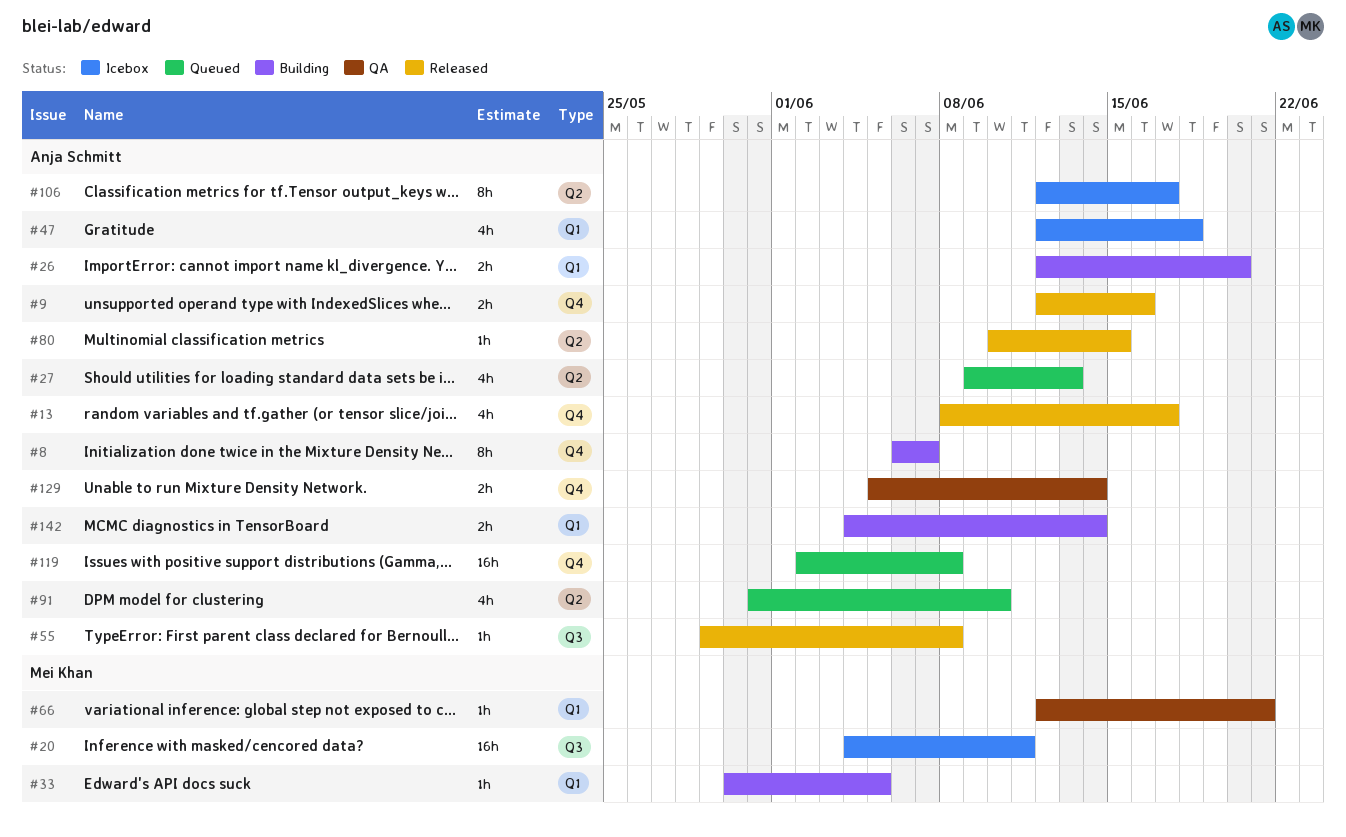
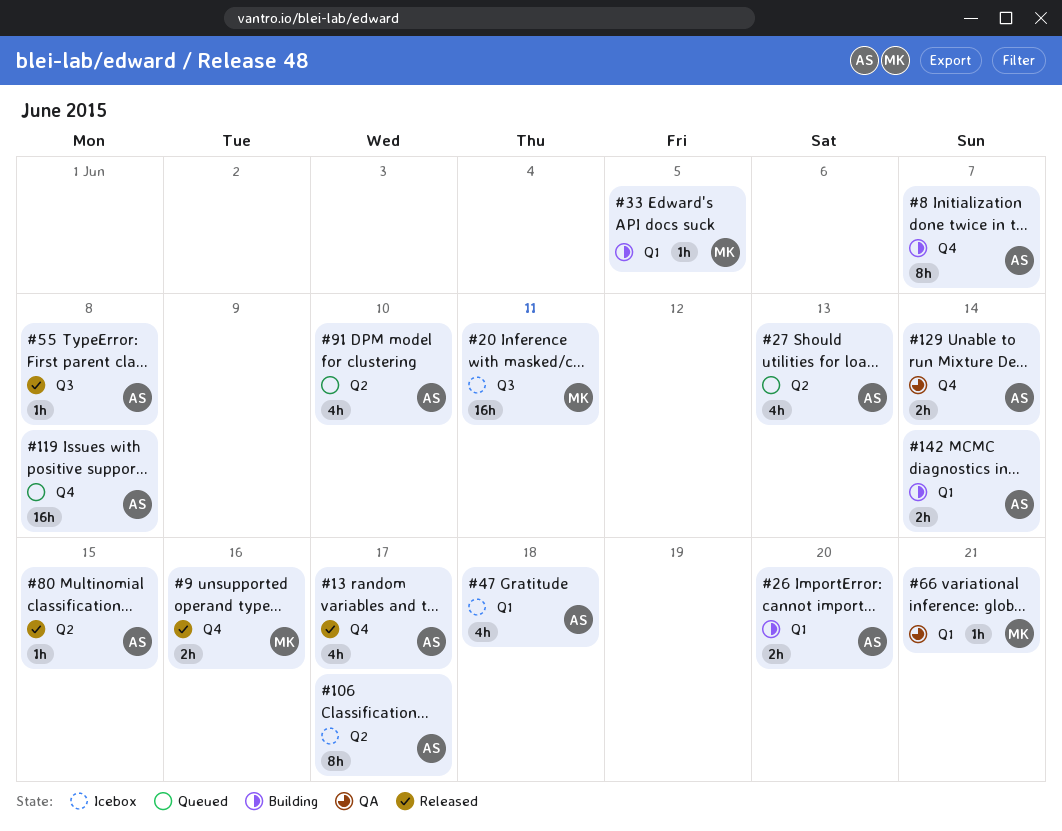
#9, owner: Anja Schmitt -> Mei Khan

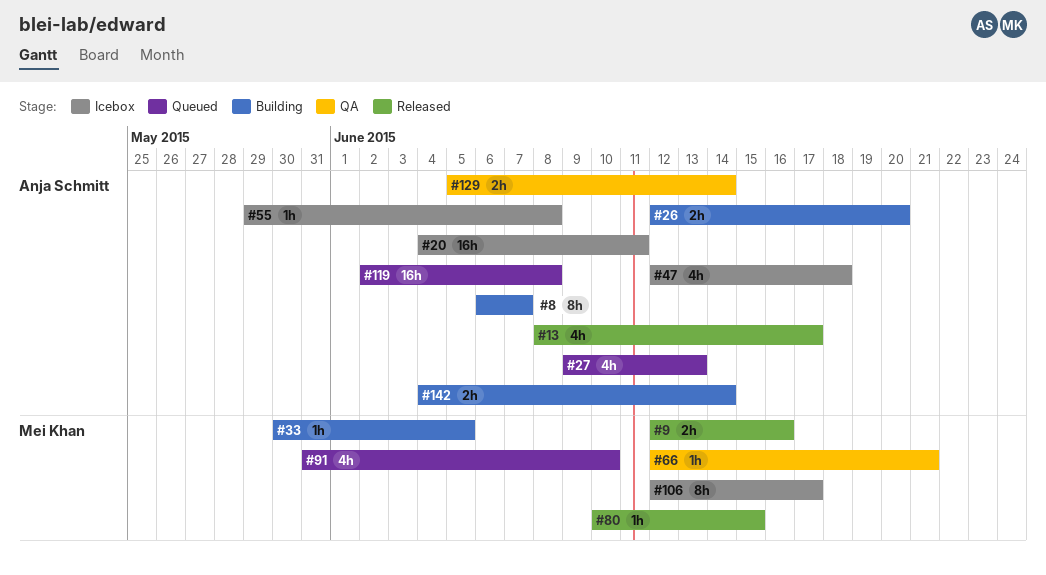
#20, owner: Mei Khan -> Anja Schmitt
#55, status: Released -> Icebox
#80, owner: Anja Schmitt -> Mei Khan
#91, owner: Anja Schmitt -> Mei Khan
#106, owner: Anja Schmitt -> Mei Khan

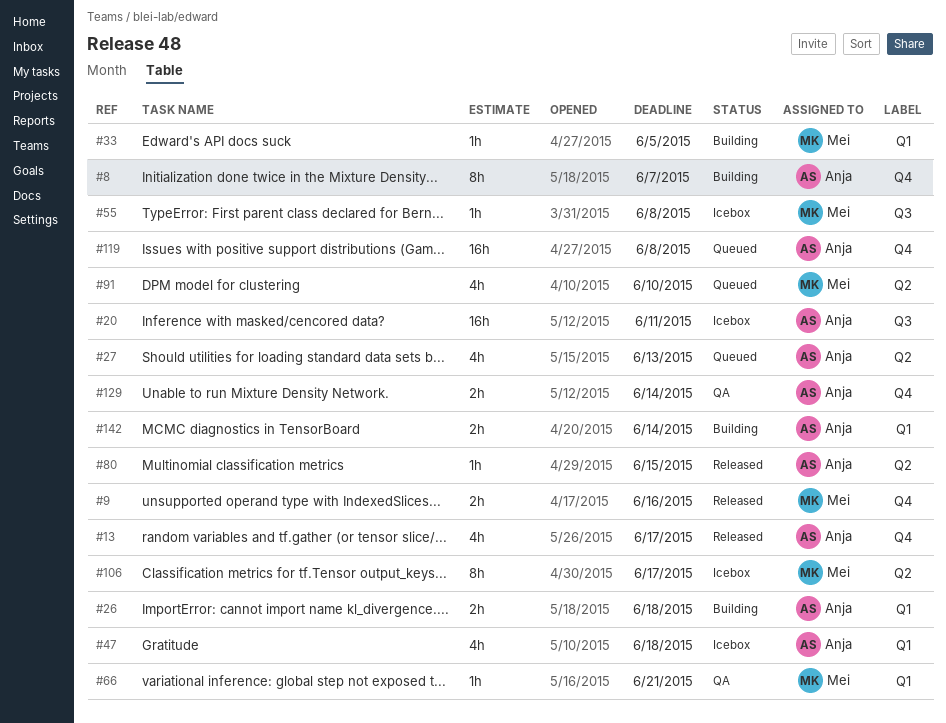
#26, due: Jun 20 -> Jun 18
#55, owner: Anja Schmitt -> Mei Khan
#80, owner: Mei Khan -> Anja Schmitt

